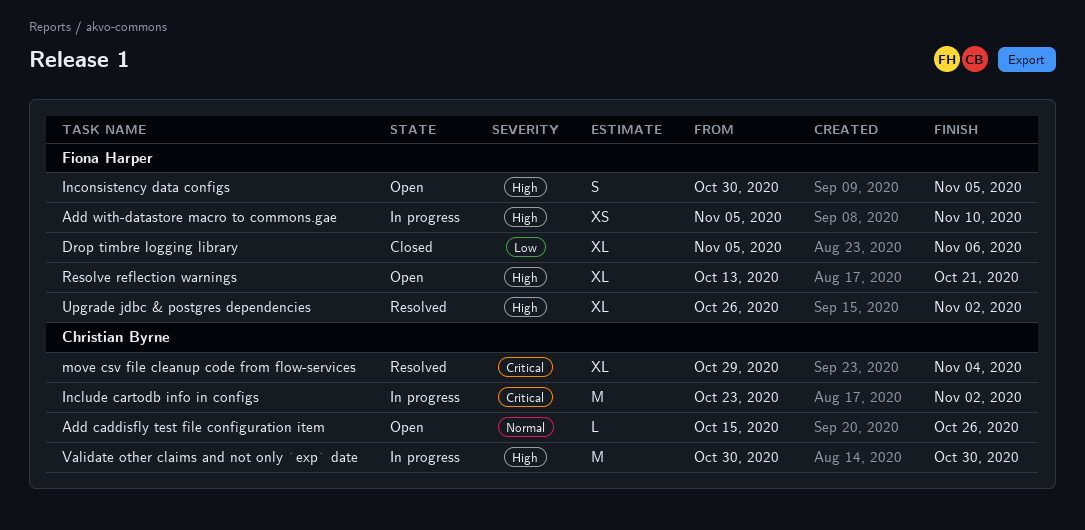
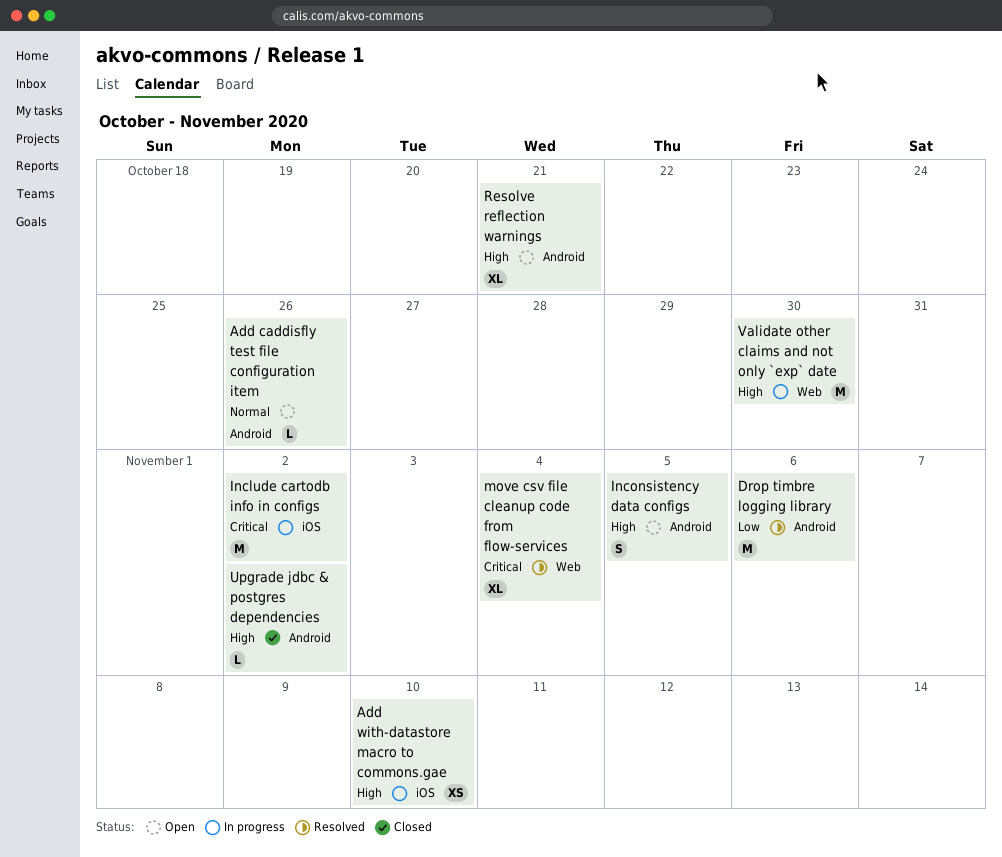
Drop timbre logging library, status: Closed -> Resolved
Drop timbre logging library, estimate: XL -> M
Upgrade jdbc & postgres dependencies, status: Resolved -> Closed
Upgrade jdbc & postgres dependencies, estimate: XL -> L

